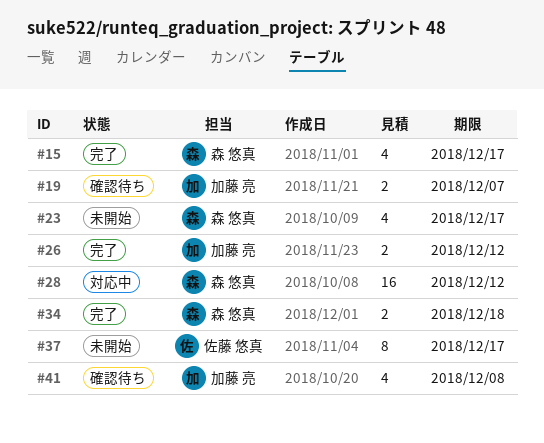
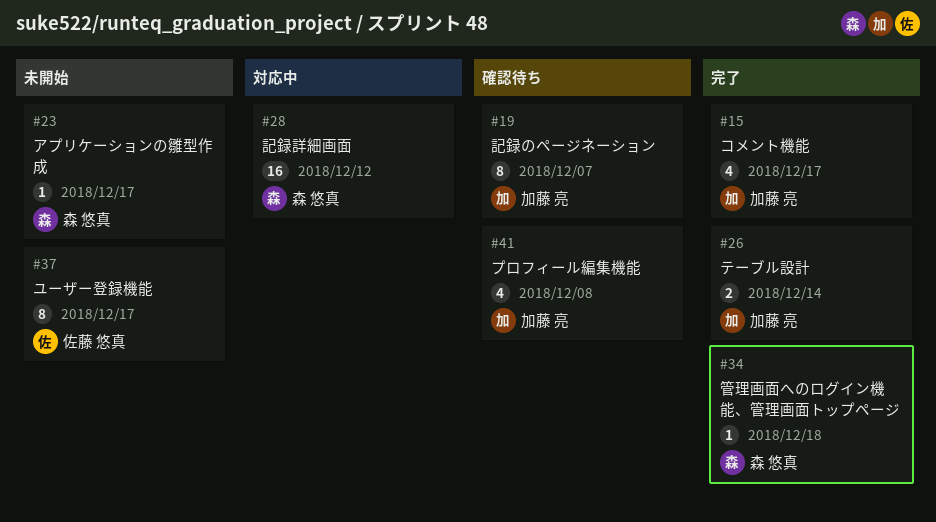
#15, owner: 森 悠真 -> 加藤 亮
#19, estimate: 2 -> 8
#23, estimate: 4 -> 1
#26, due: Dec 12 -> Dec 14
#34, estimate: 2 -> 1

